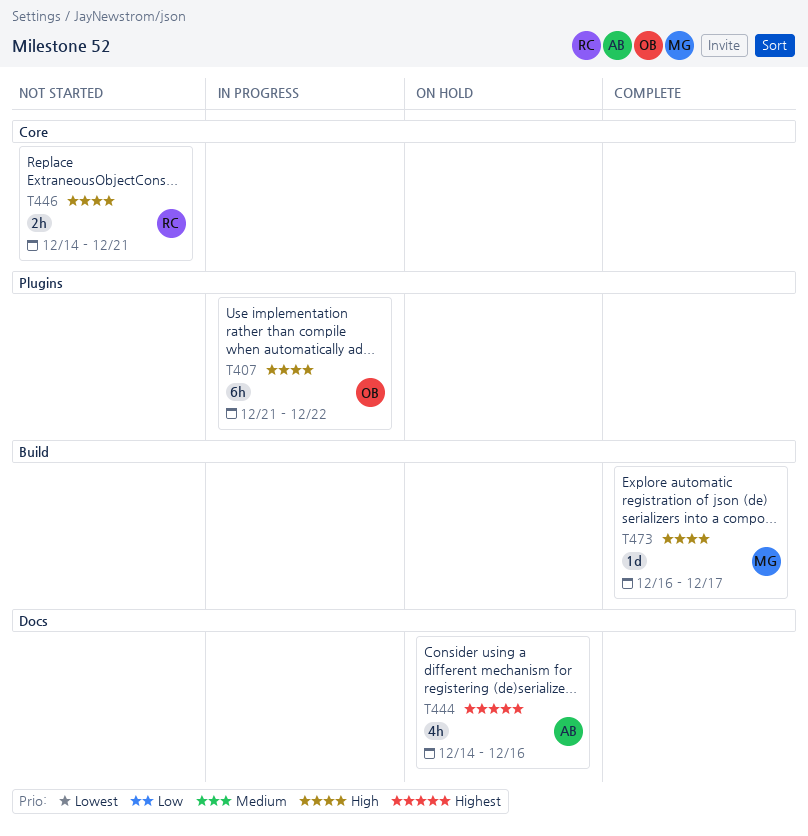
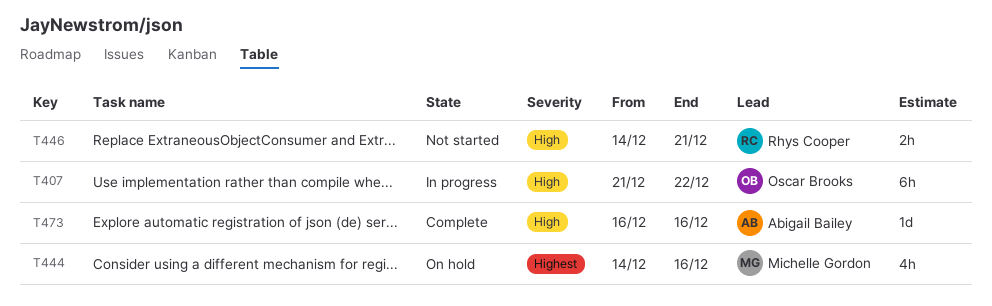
T444, owner: Abigail Bailey -> Michelle Gordon
T473, owner: Michelle Gordon -> Abigail Bailey
T473, due: Dec 17 -> Dec 16

